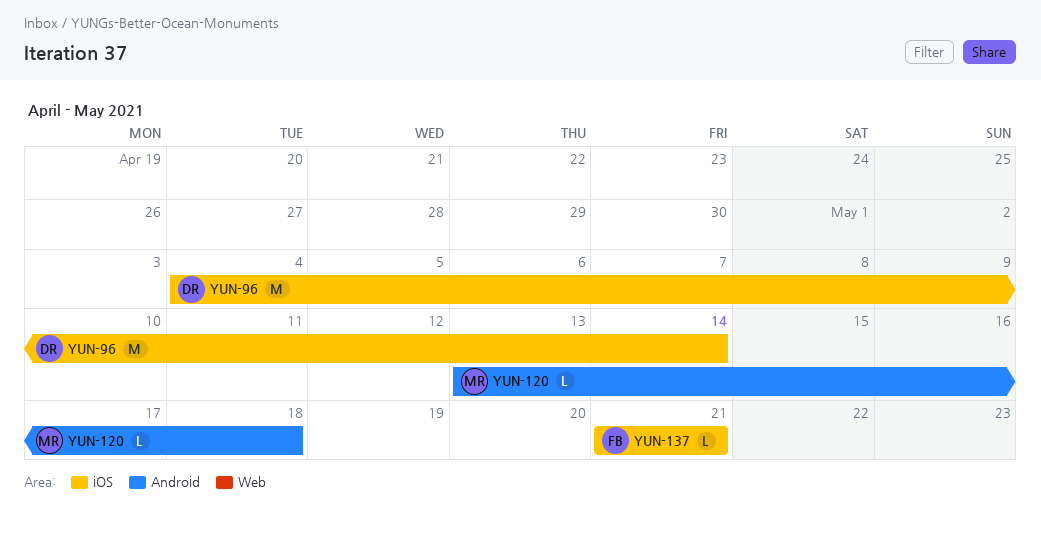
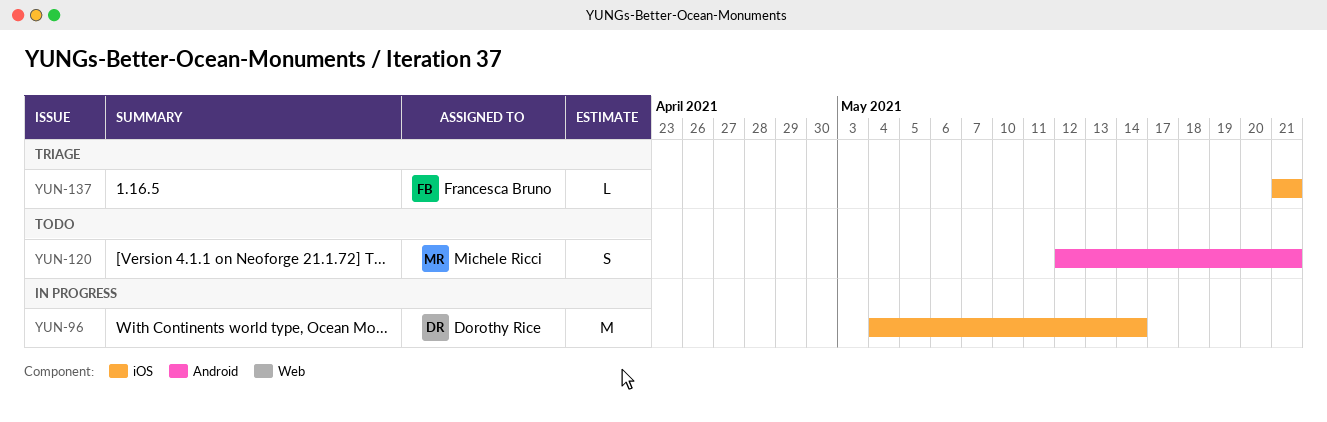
YUN-120, estimate: L -> S
YUN-120, start: May 13 -> May 12
YUN-120, due: May 18 -> May 21

